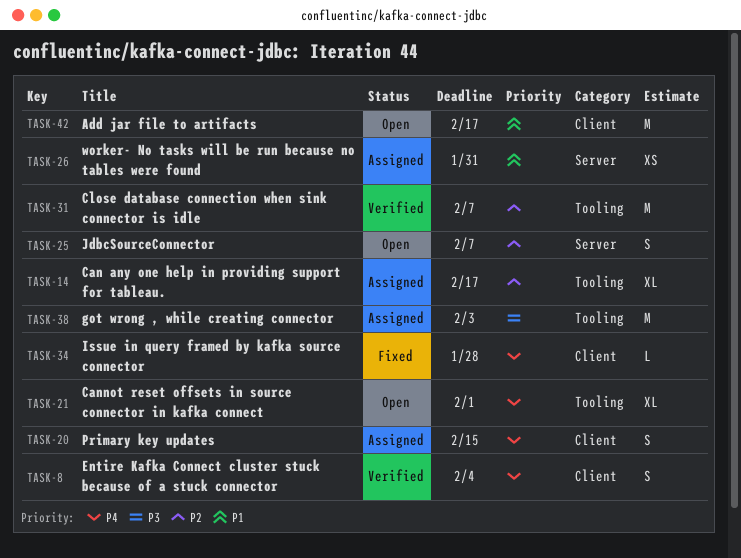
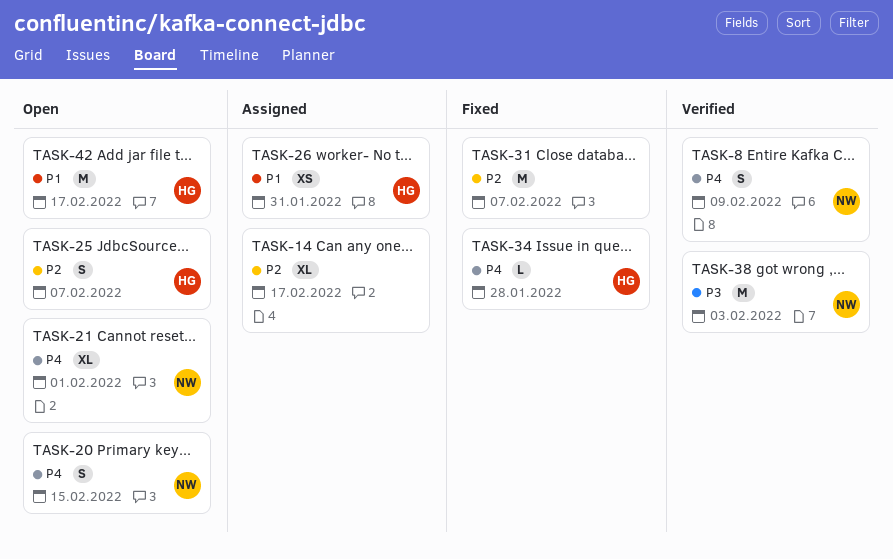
TASK-8, due: Feb 4 -> Feb 9
TASK-20, status: Assigned -> Open
TASK-31, status: Verified -> Fixed
TASK-38, status: Assigned -> Verified

